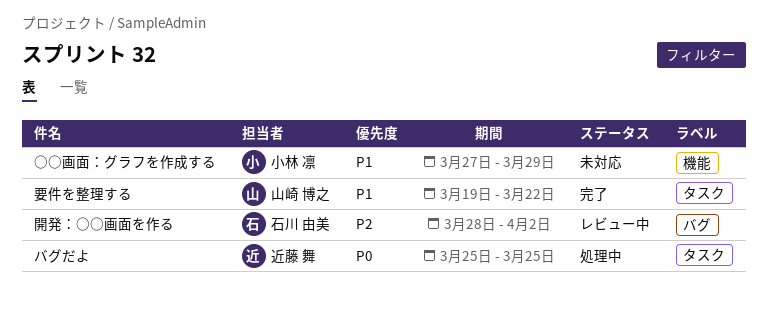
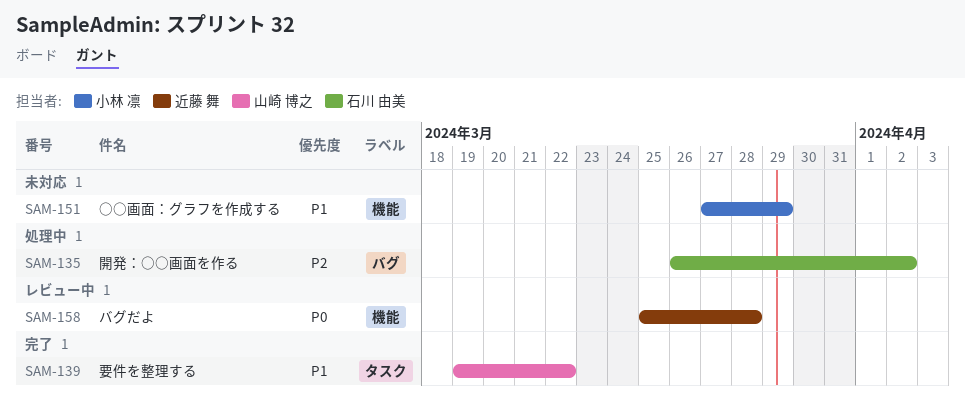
バグだよ, status: 処理中 -> レビュー中
バグだよ, label: タスク -> 機能
バグだよ, due: Mar 25 -> Mar 28
開発：○○画面を作る, status: レビュー中 -> 処理中
開発：○○画面を作る, start: Mar 28 -> Mar 26

